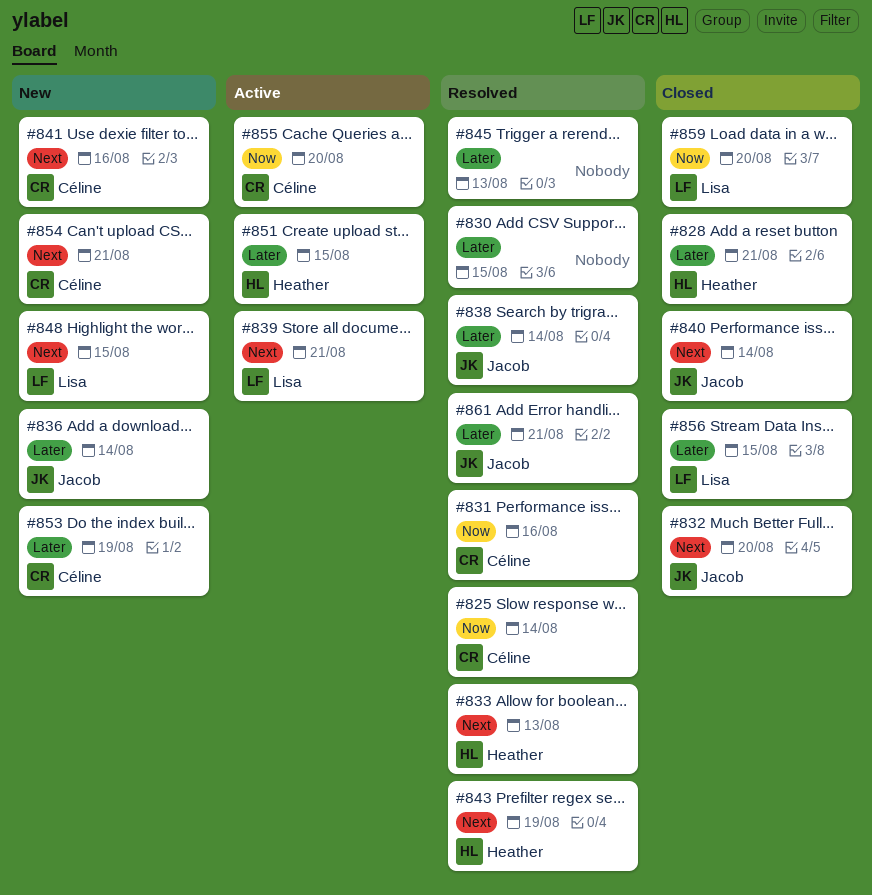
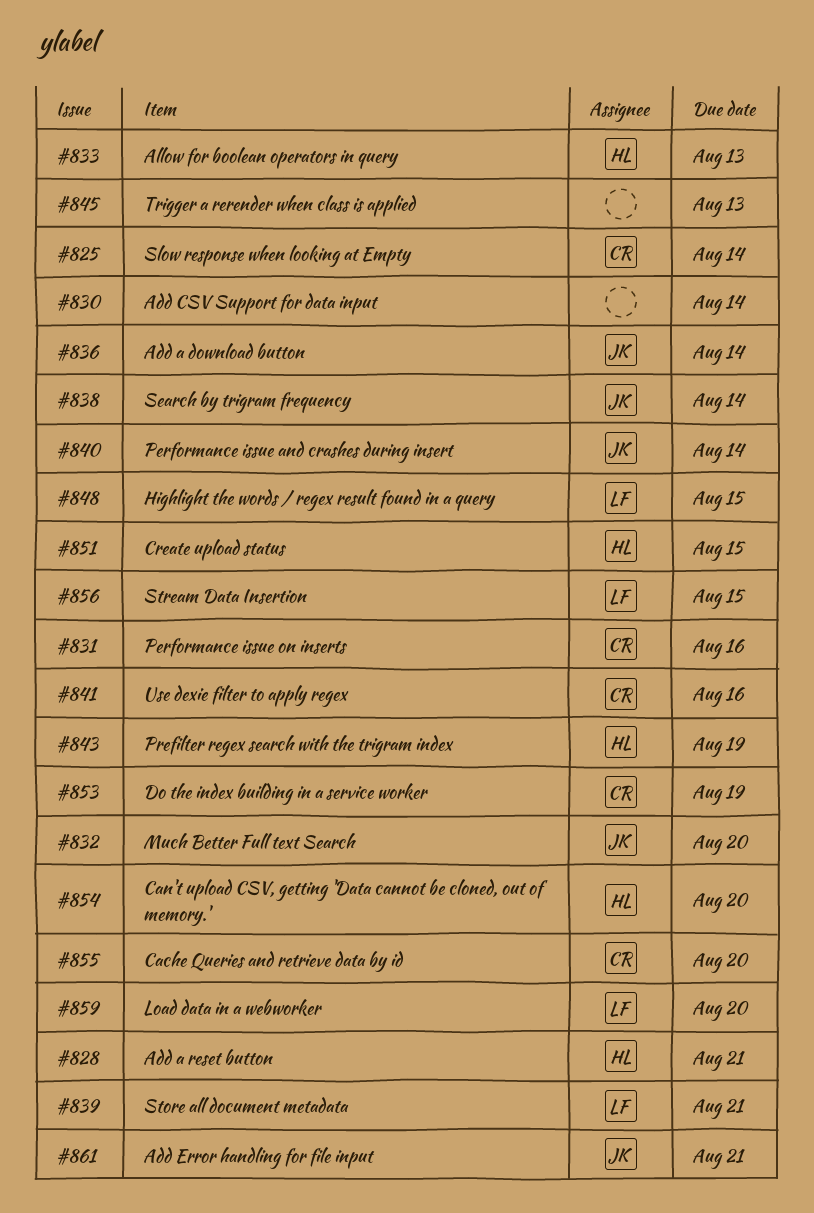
#830, due: Aug 15 -> Aug 14
#854, owner: Céline -> Heather
#854, due: Aug 21 -> Aug 20

